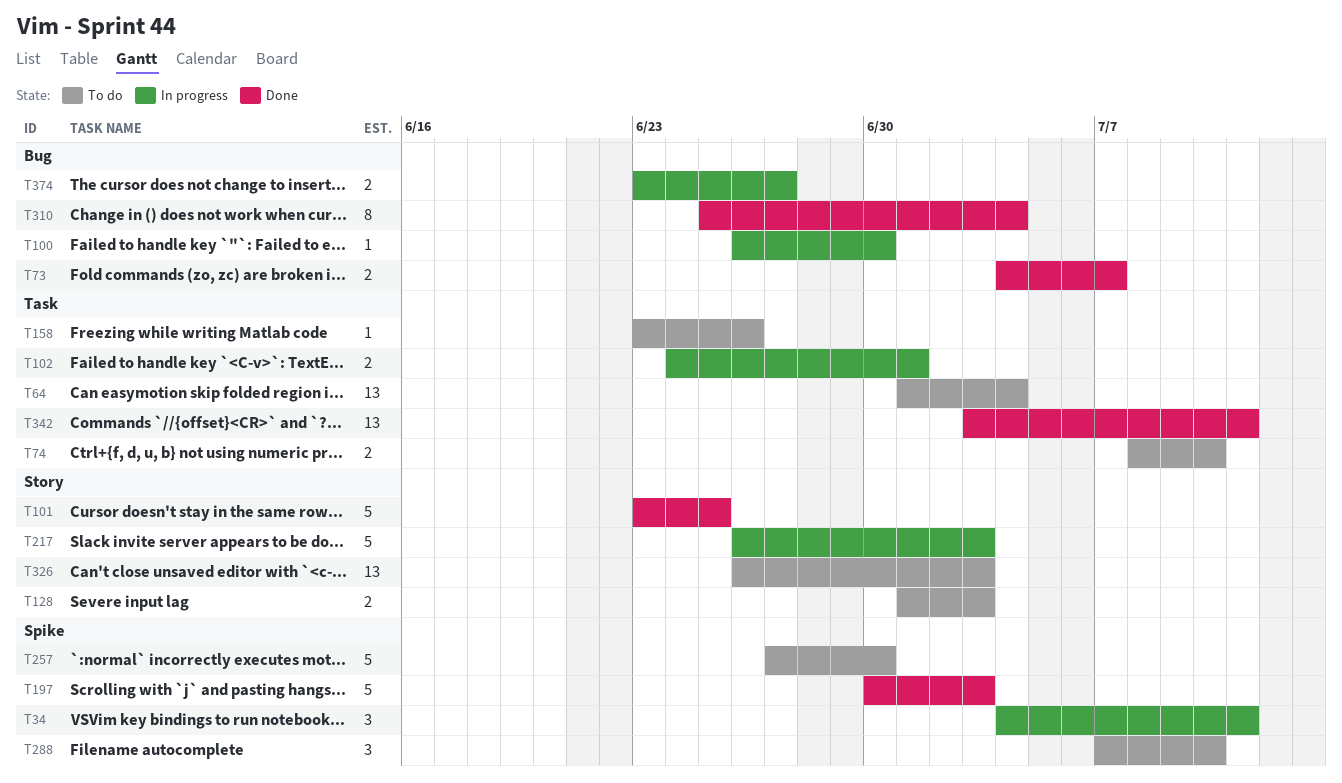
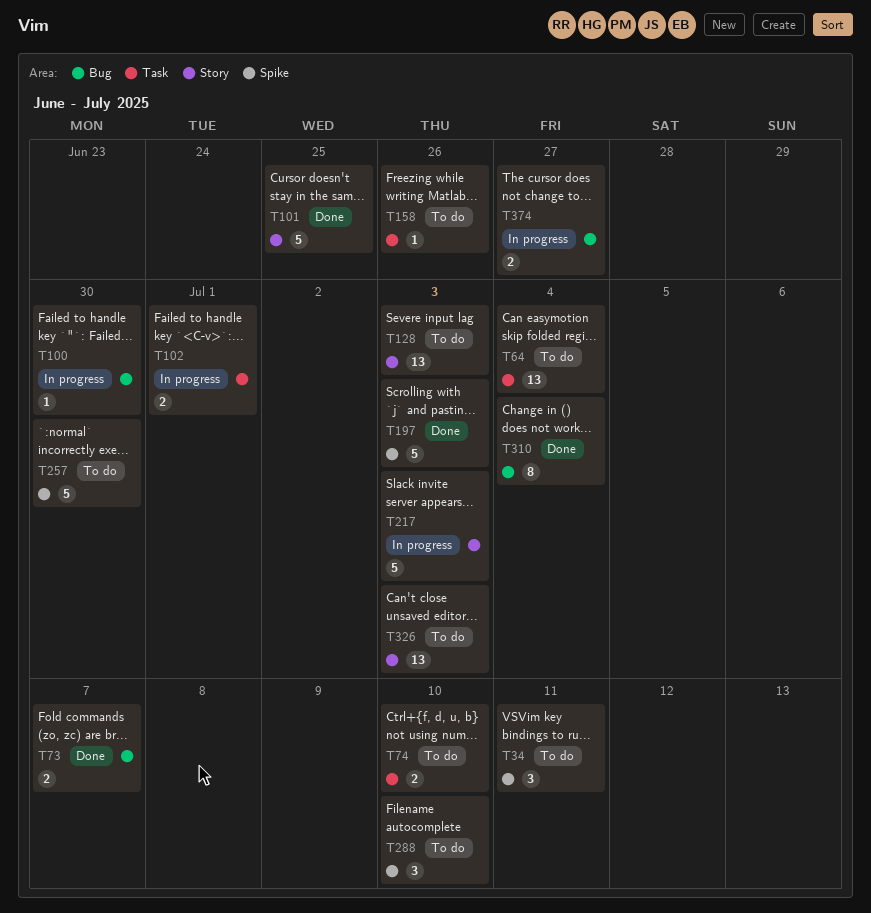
T34, status: In progress -> To do
T128, estimate: 2 -> 13
T342: present -> none

